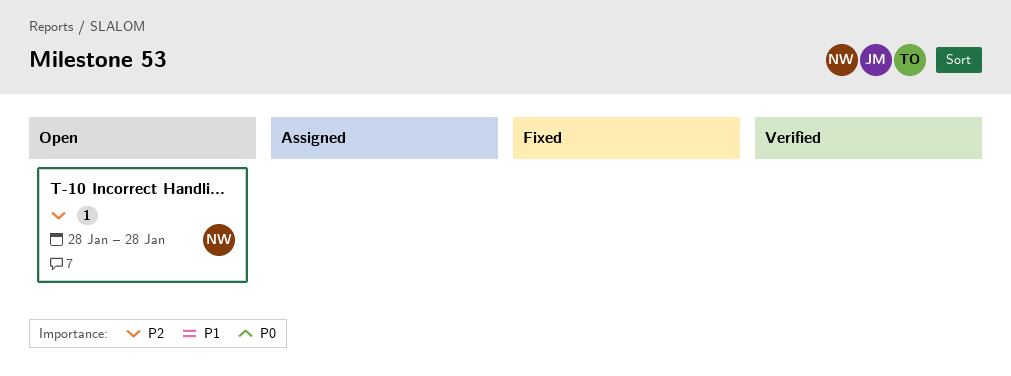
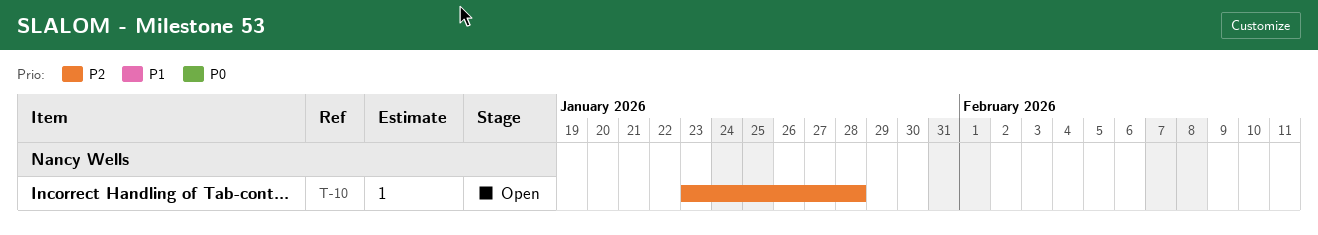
T-10, start: Jan 28 -> Jan 23

